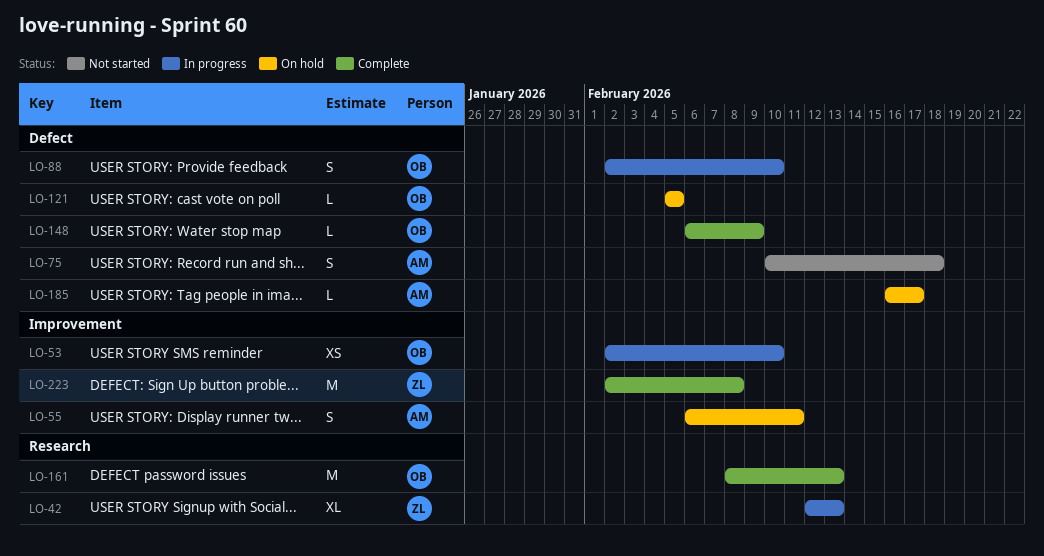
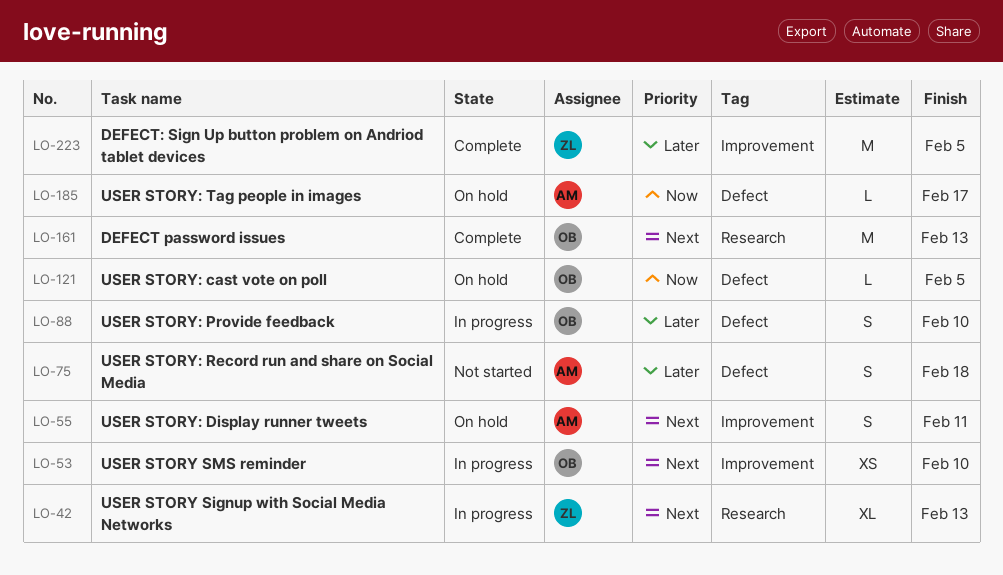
LO-148: present -> none
LO-223, due: Feb 8 -> Feb 5

